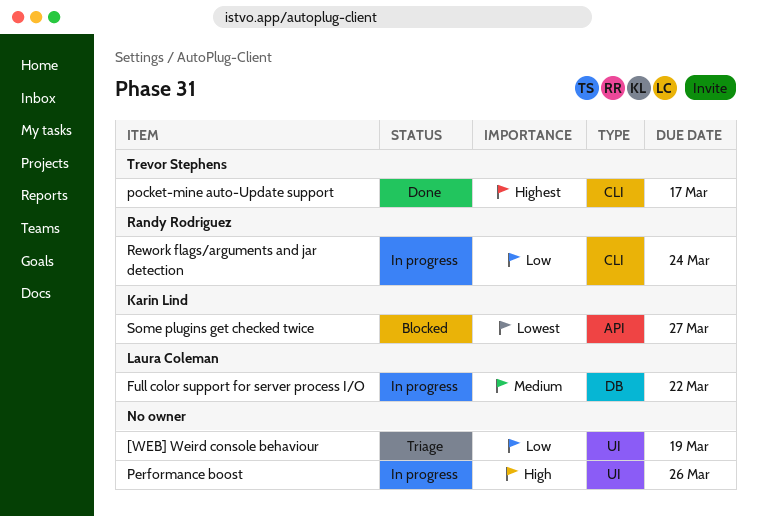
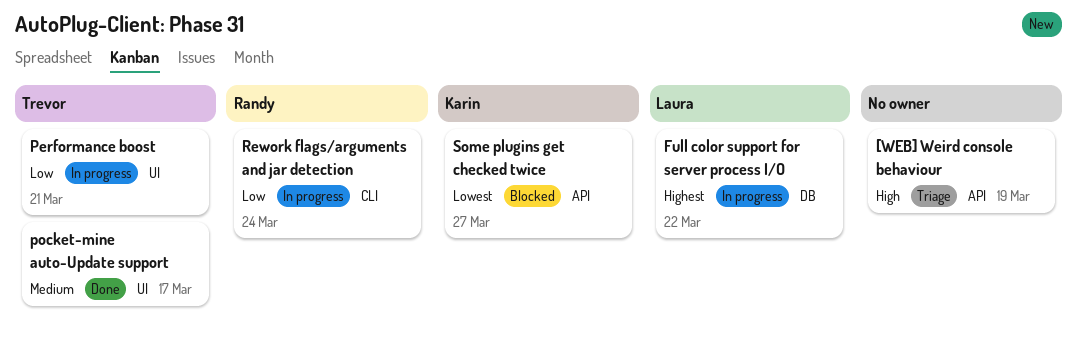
[WEB] Weird console behaviour, priority: Low -> High
[WEB] Weird console behaviour, label: UI -> API
Full color support for server process I/O, priority: Medium -> Highest
Performance boost, owner: none -> Trevor Stephens
Performance boost, priority: High -> Low
Performance boost, due: Mar 26 -> Mar 21
pocket-mine auto-Update support, priority: Highest -> Medium
pocket-mine auto-Update support, label: CLI -> UI

